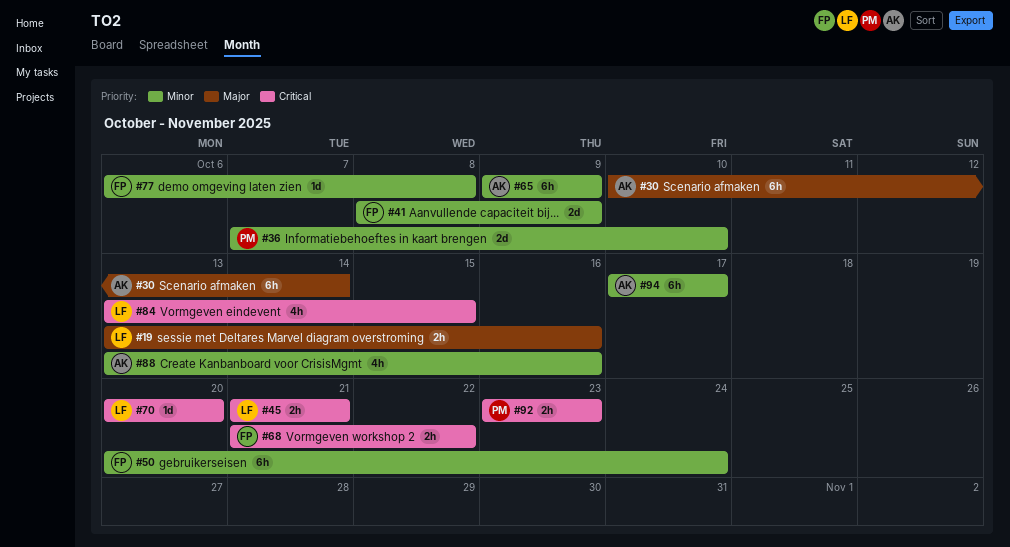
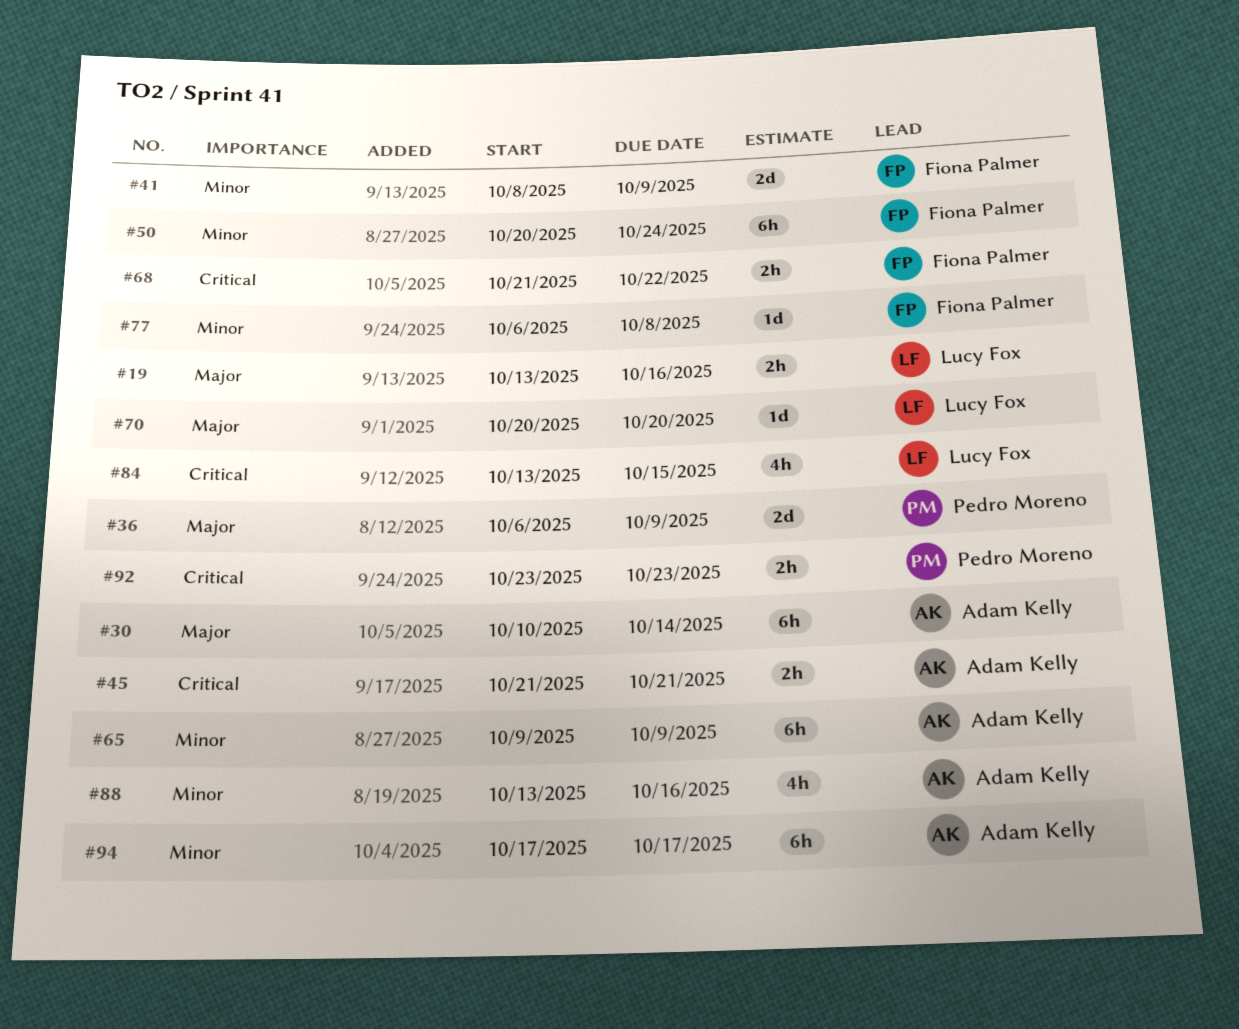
#36, priority: Minor -> Major
#36, start: Oct 7 -> Oct 6
#36, due: Oct 10 -> Oct 9
#45, owner: Lucy Fox -> Adam Kelly
#70, priority: Critical -> Major

